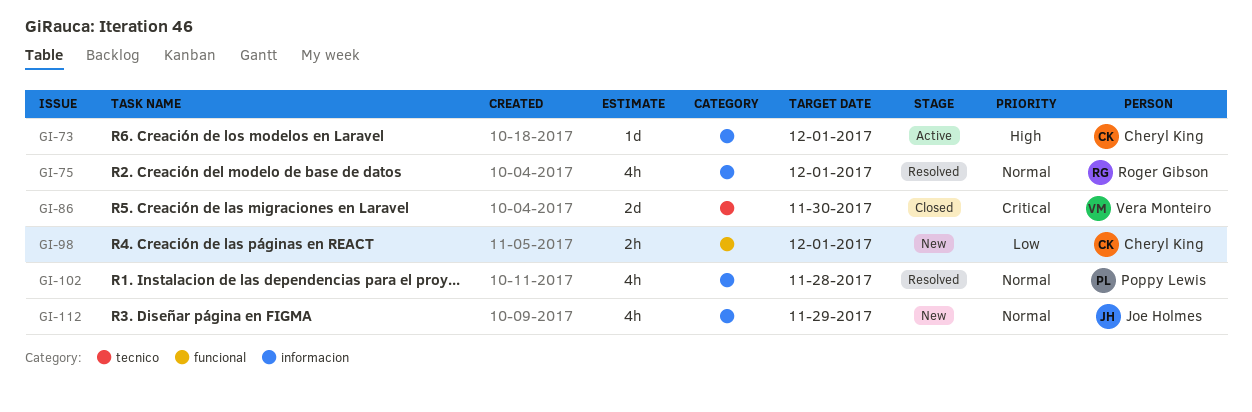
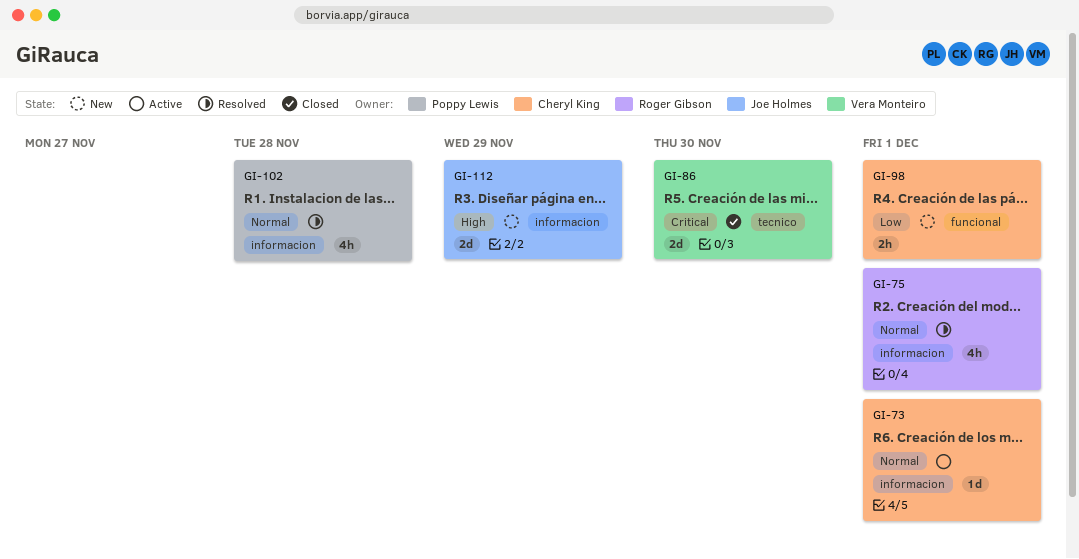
GI-73, priority: High -> Normal
GI-112, priority: Normal -> High
GI-112, estimate: 4h -> 2d

